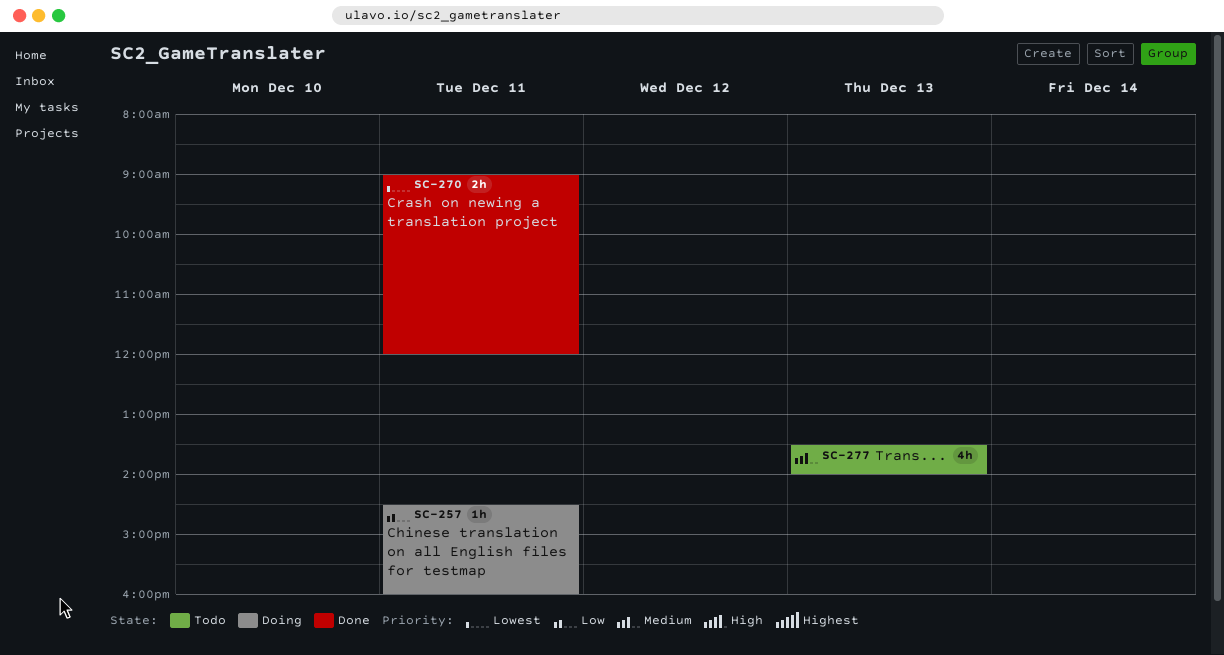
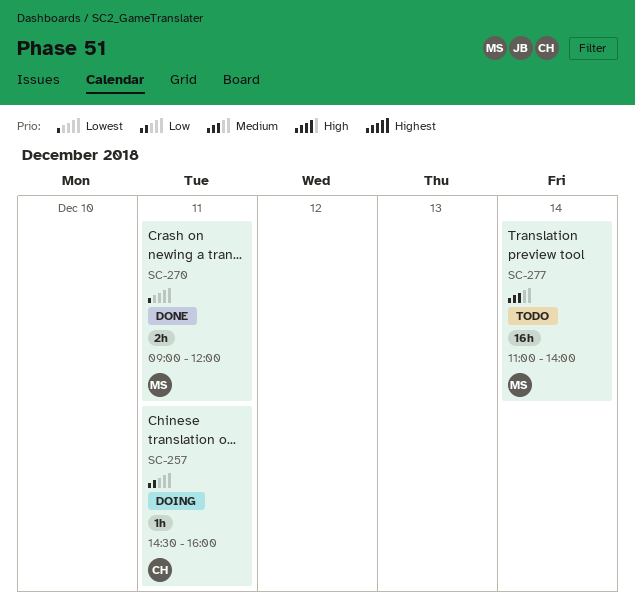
SC-277, estimate: 4h -> 16h
SC-277, day: Dec 13 -> Dec 14
SC-277, begins: 13:30 -> 11:00

